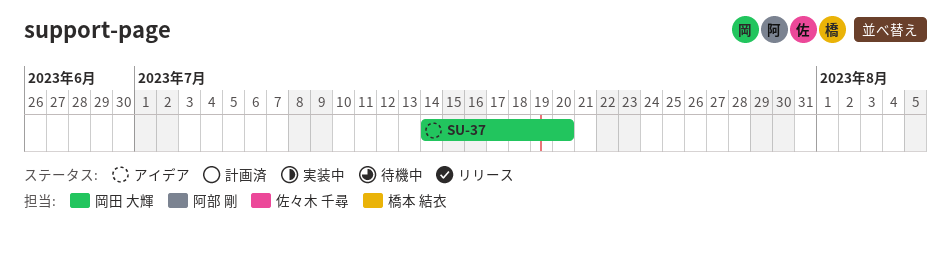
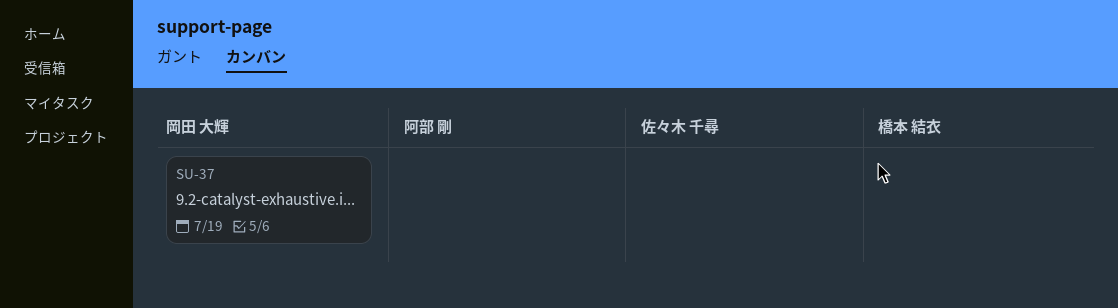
SU-37, due: Jul 20 -> Jul 19

